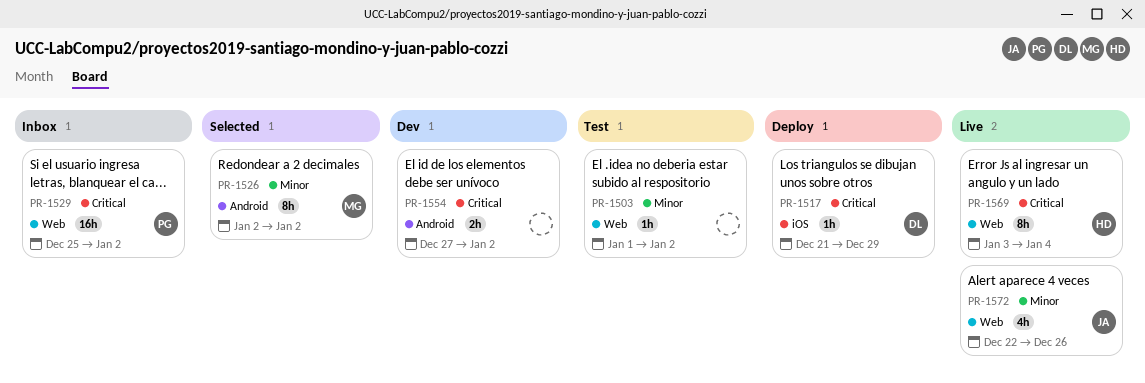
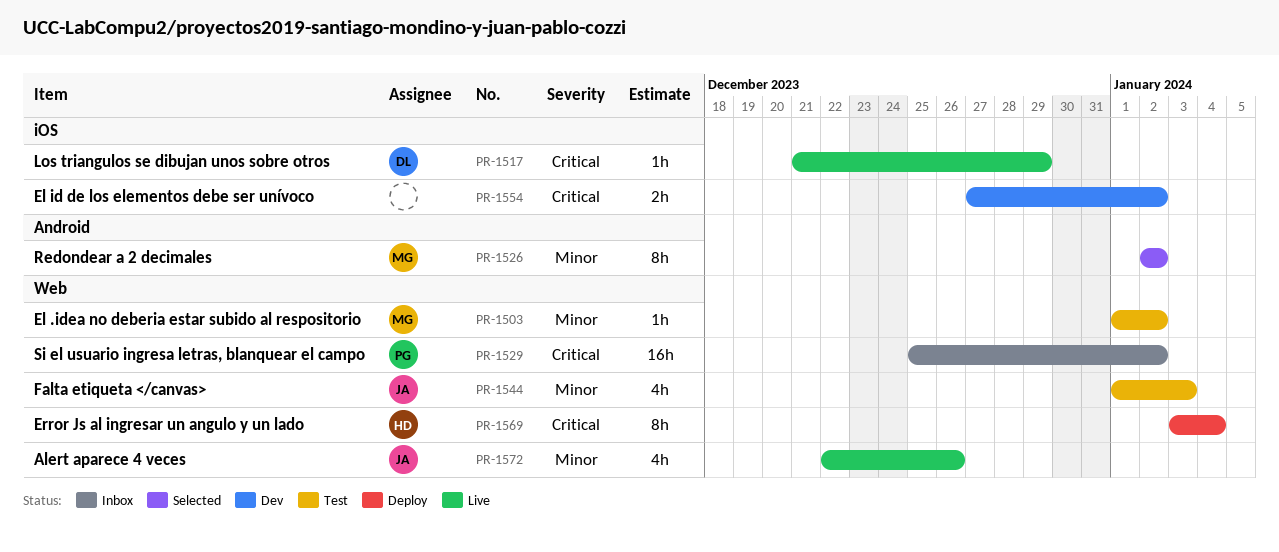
PR-1503, owner: none -> MG
PR-1517, status: Deploy -> Live
PR-1544: none -> present
PR-1554, label: Android -> iOS
PR-1569, status: Live -> Deploy

